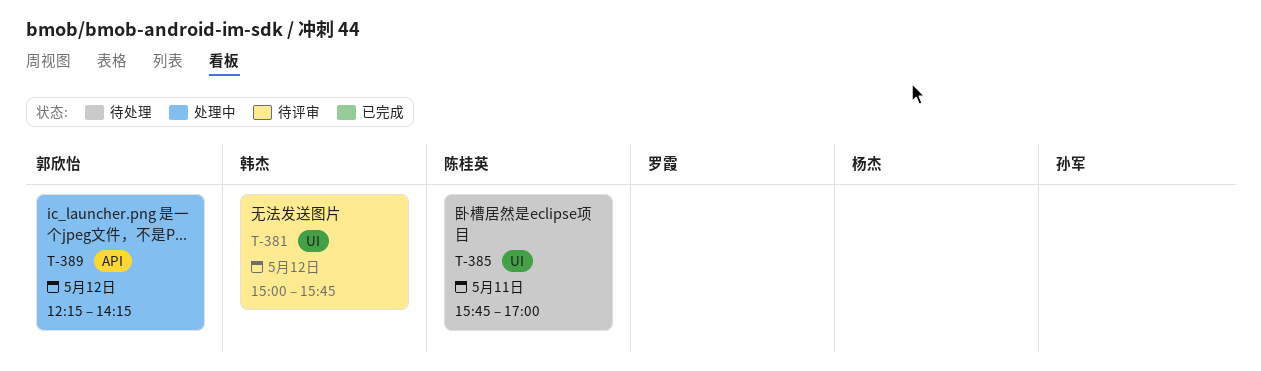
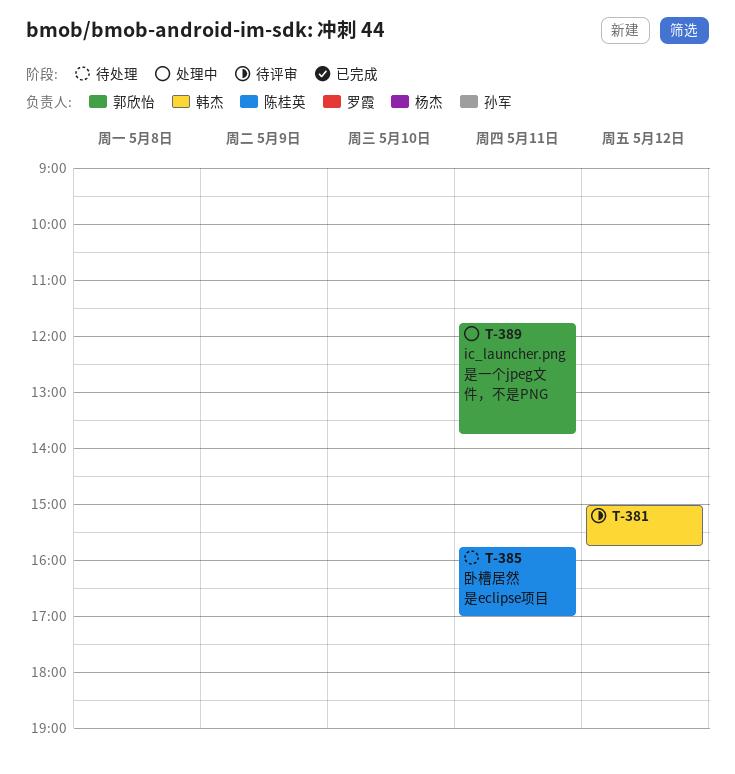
T-389, day: May 12 -> May 11
T-389, begins: 12:15 -> 11:45
T-389, ends: 14:15 -> 13:45

